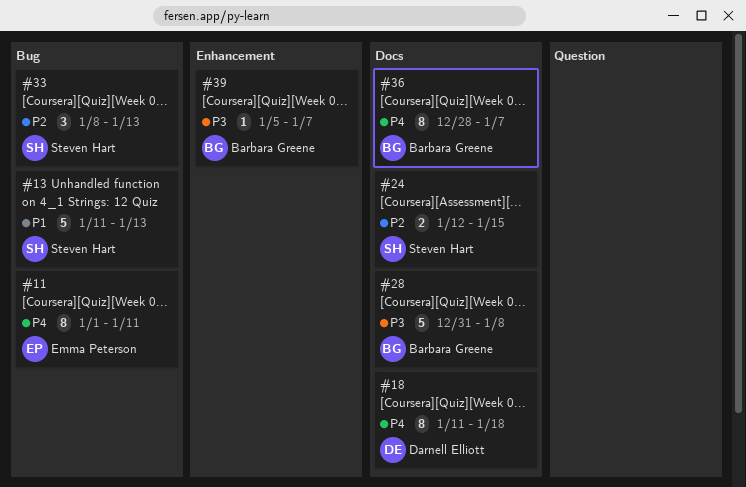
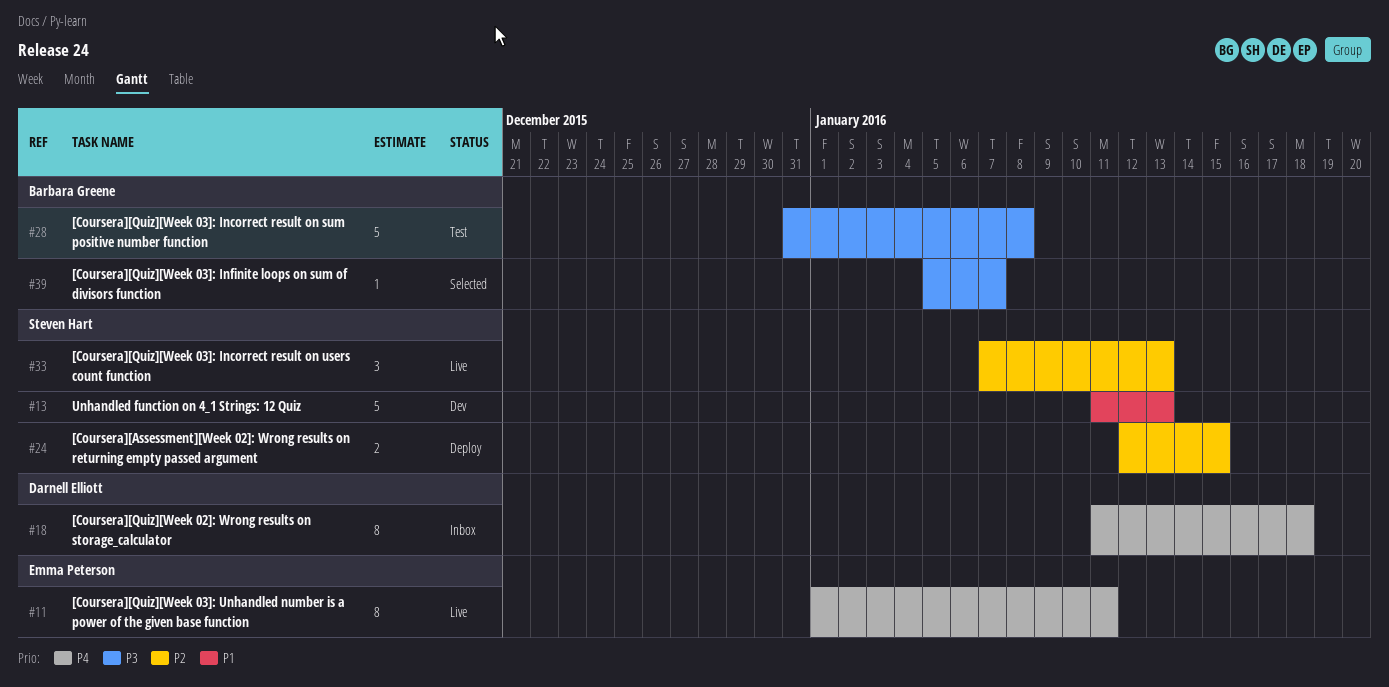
#33, start: Jan 8 -> Jan 7
#36: present -> none

